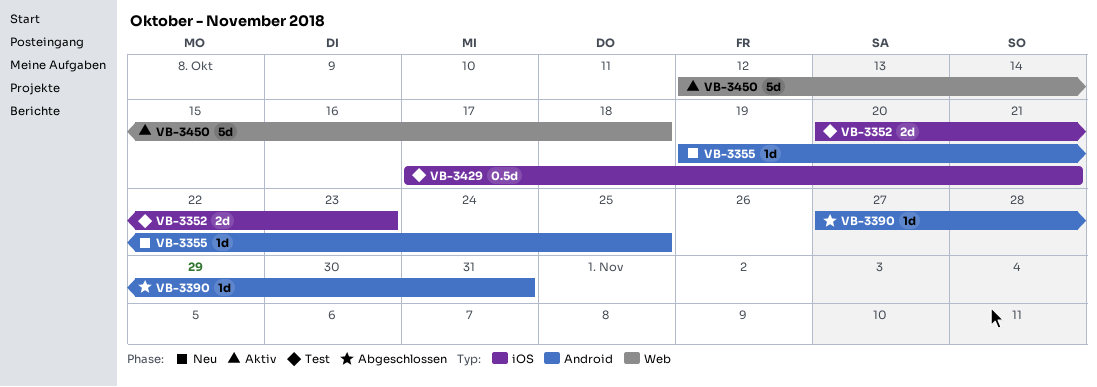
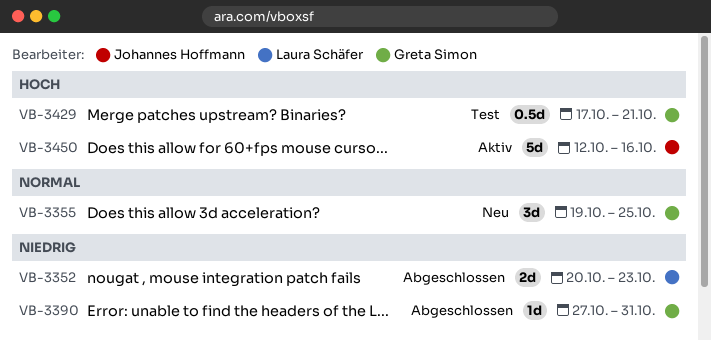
VB-3352, status: Test -> Abgeschlossen
VB-3355, estimate: 1d -> 3d
VB-3450, due: Oct 18 -> Oct 16

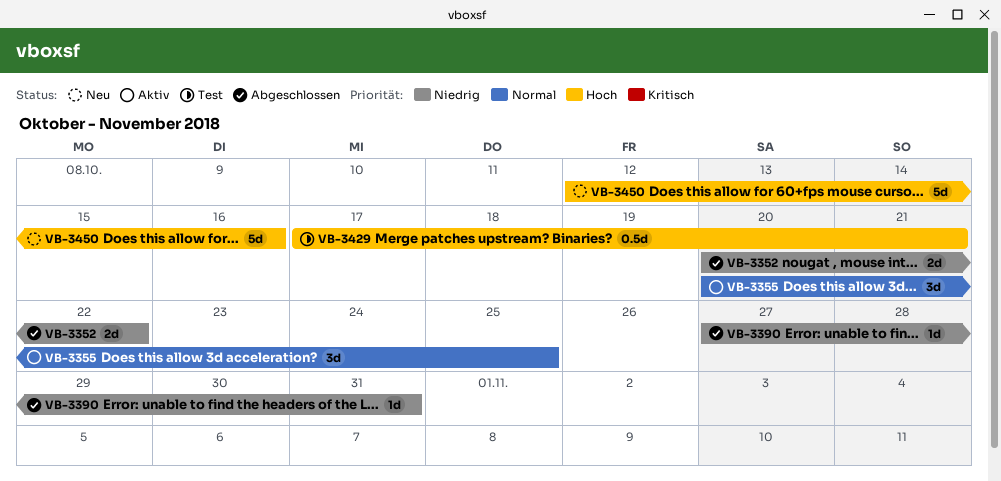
VB-3352, due: Oct 23 -> Oct 22
VB-3355, status: Neu -> Aktiv
VB-3355, start: Oct 19 -> Oct 20
VB-3450, status: Aktiv -> Neu

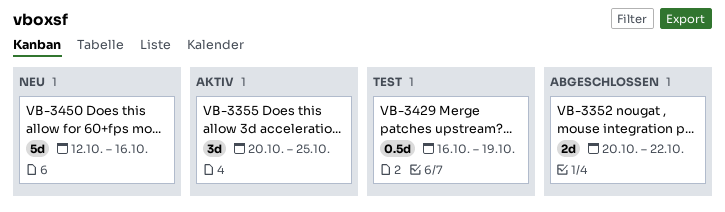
VB-3390: present -> none
VB-3429, start: Oct 17 -> Oct 16
VB-3429, due: Oct 21 -> Oct 19

